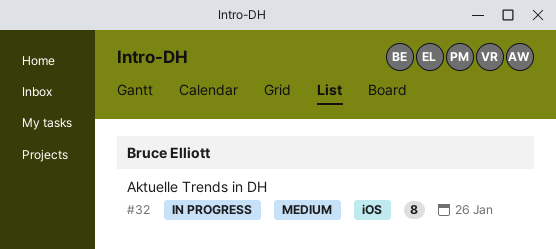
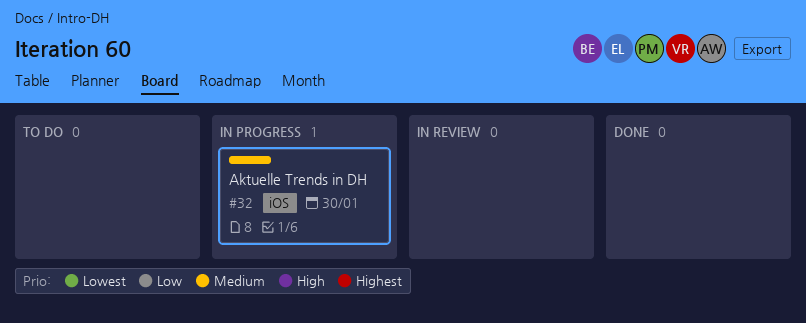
#32, due: Jan 26 -> Jan 30

